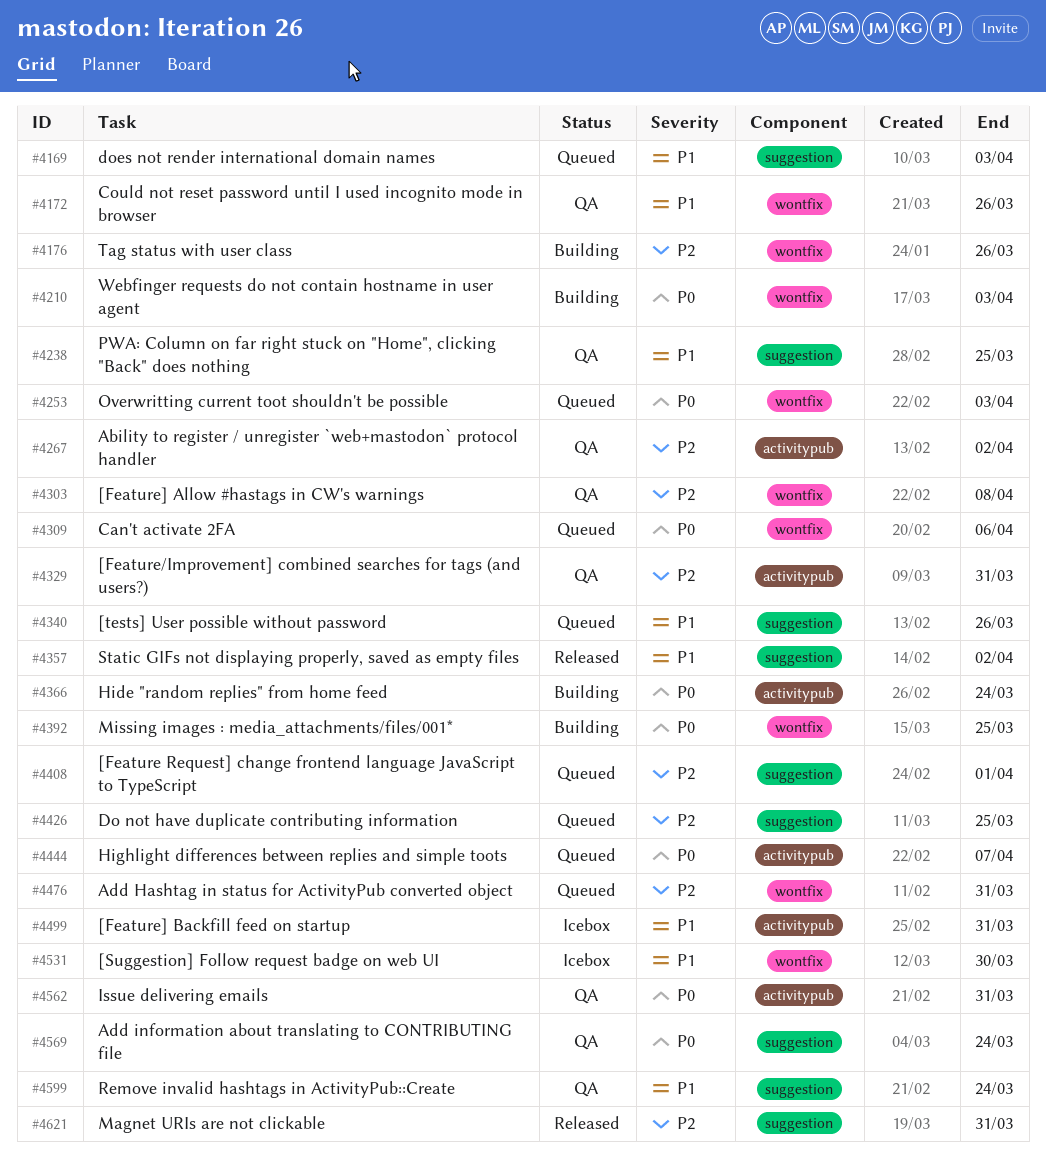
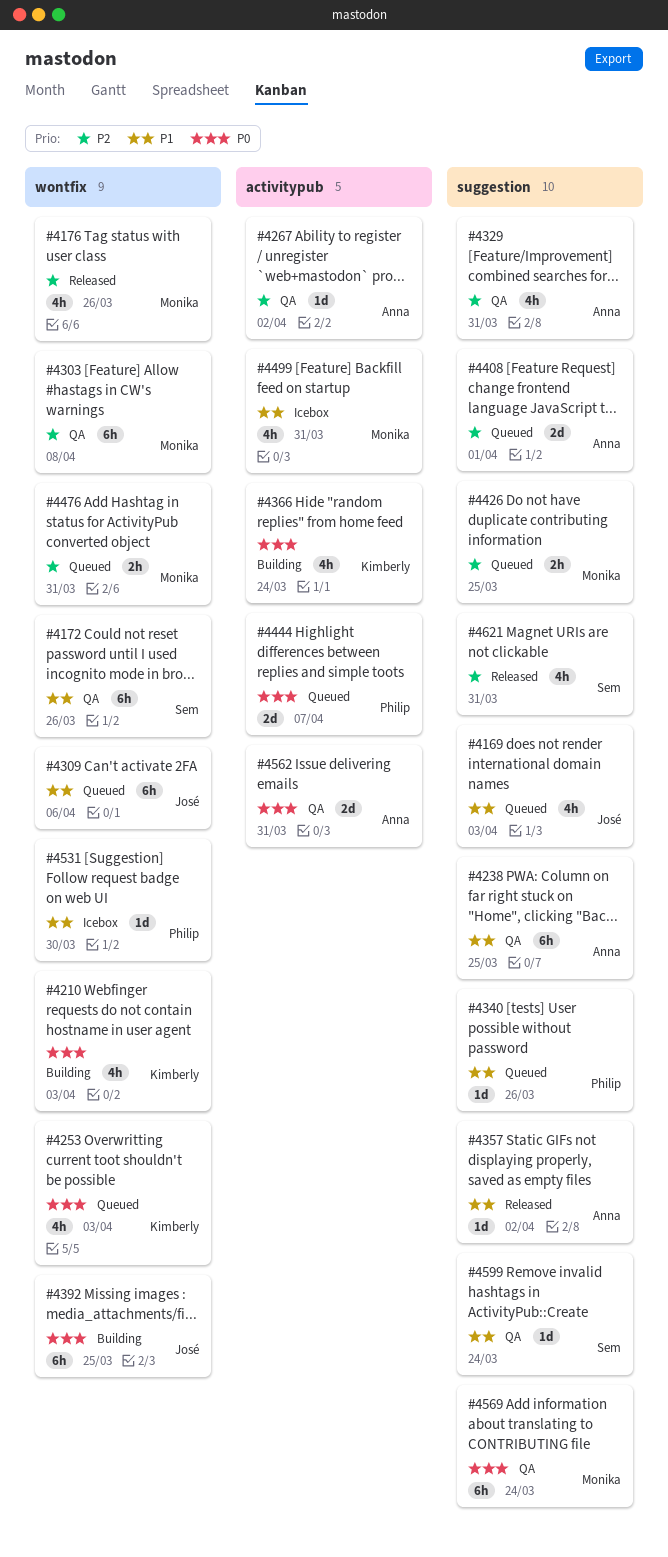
#4176, status: Building -> Released
#4309, priority: P0 -> P1
#4329, label: activitypub -> suggestion

